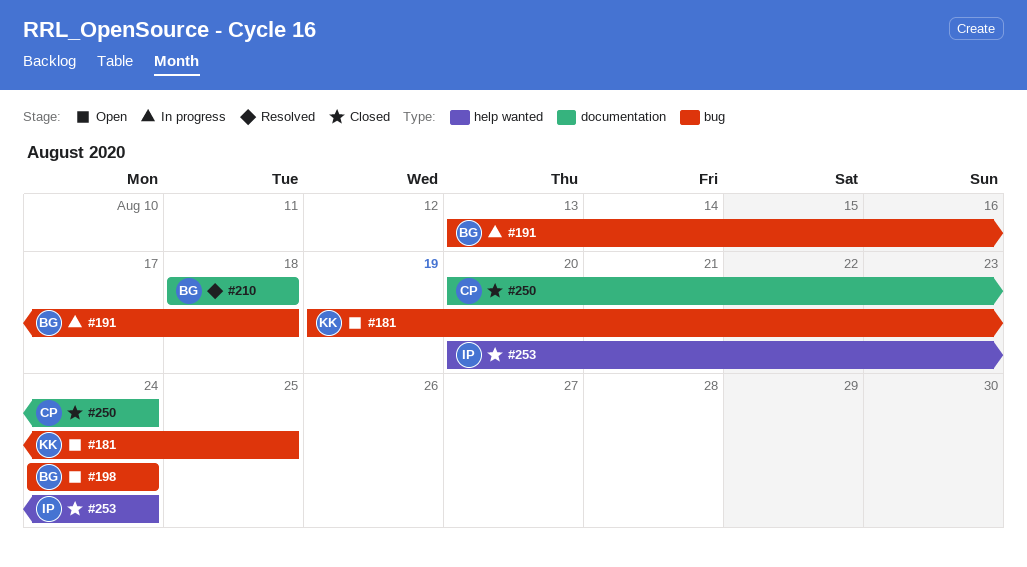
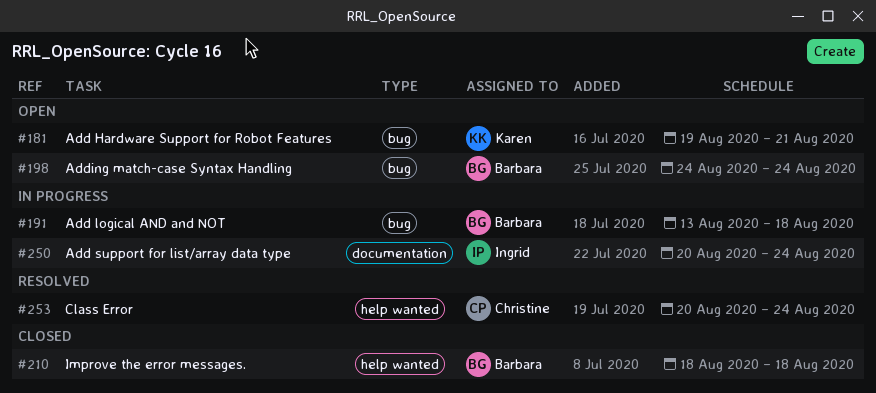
#181, due: Aug 25 -> Aug 21
#210, status: Resolved -> Closed
#210, label: documentation -> help wanted
#250, status: Closed -> In progress
#250, owner: Christine -> Ingrid
#253, status: Closed -> Resolved
#253, owner: Ingrid -> Christine

